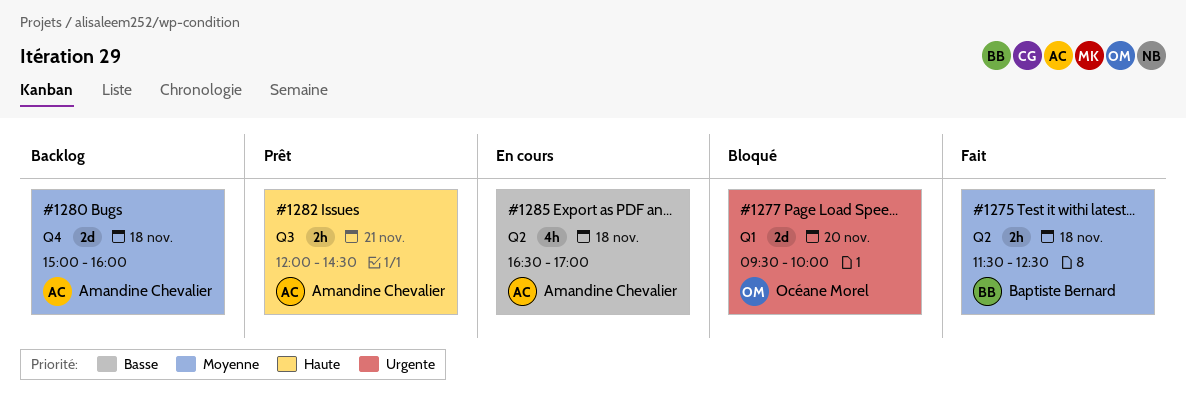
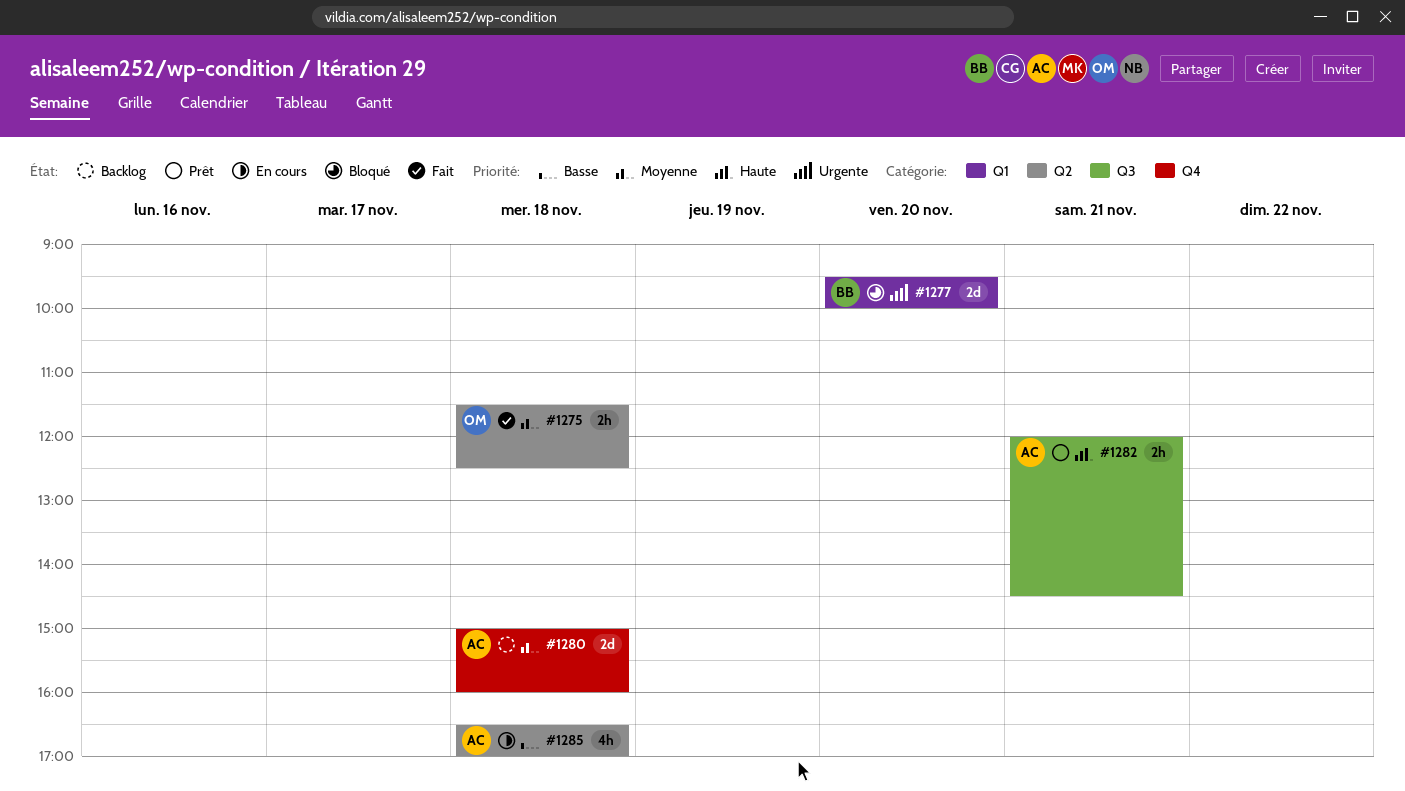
#1275, owner: Baptiste Bernard -> Océane Morel
#1277, owner: Océane Morel -> Baptiste Bernard

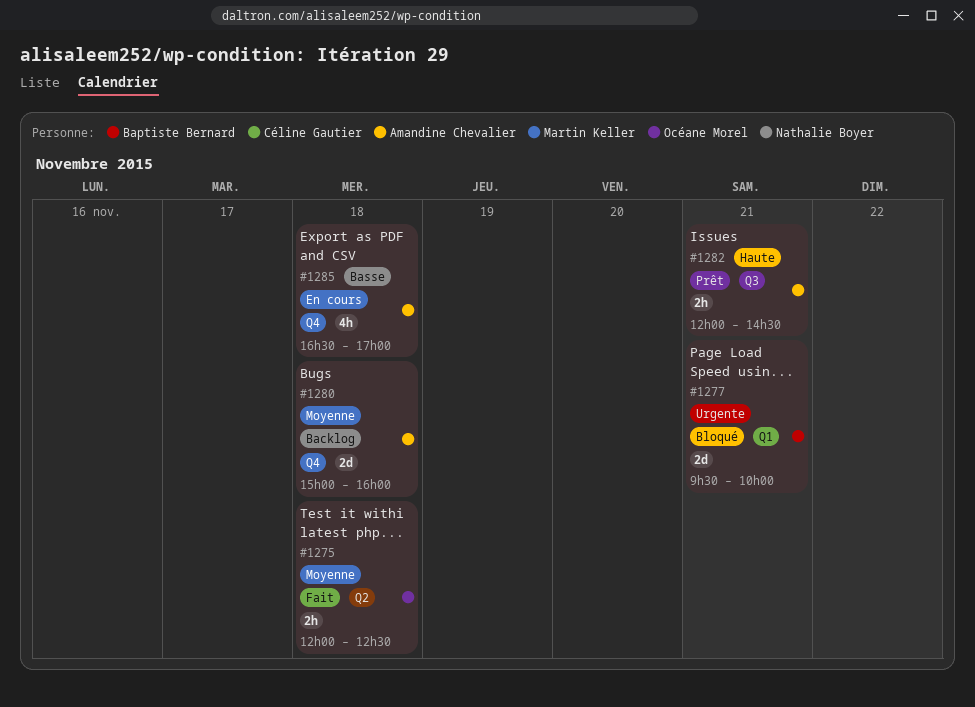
#1275, begins: 11:30 -> 12:00
#1277, day: Nov 20 -> Nov 21
#1285, label: Q2 -> Q4

